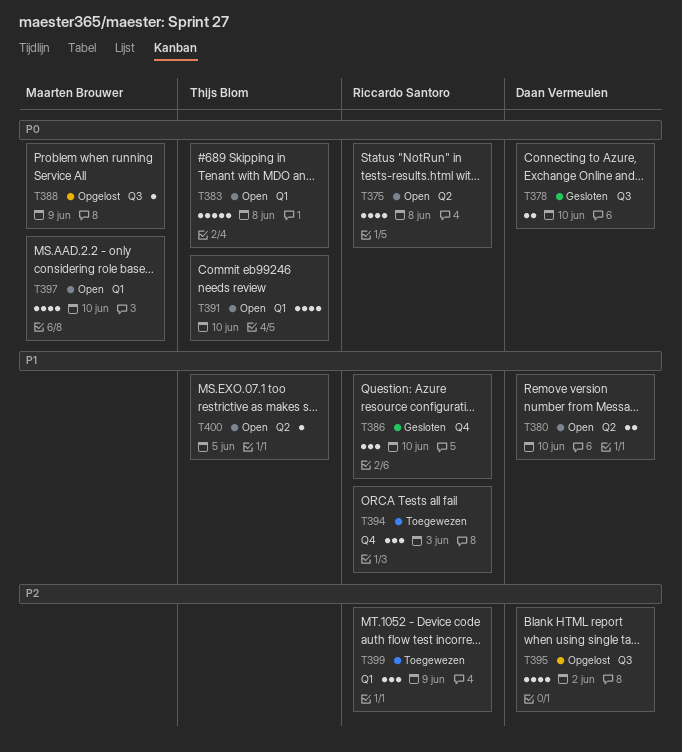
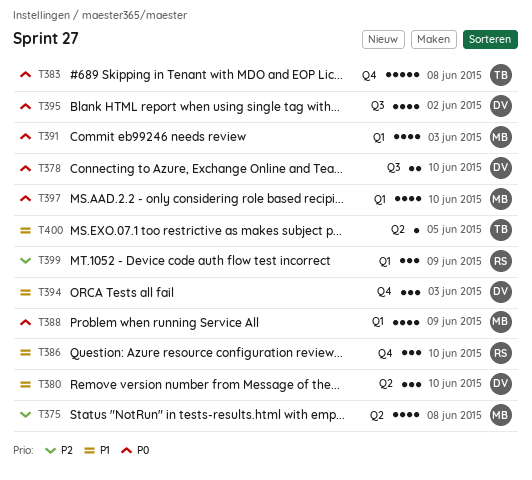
T375, owner: Riccardo Santoro -> Maarten Brouwer
T375, priority: P0 -> P2
T380, estimate: 2 -> 3
T383, label: Q1 -> Q4
T388, label: Q3 -> Q1
T388, estimate: 1 -> 4
T391, owner: Thijs Blom -> Maarten Brouwer
T391, due: Jun 10 -> Jun 3
T394, owner: Riccardo Santoro -> Daan Vermeulen
T395, priority: P2 -> P0

